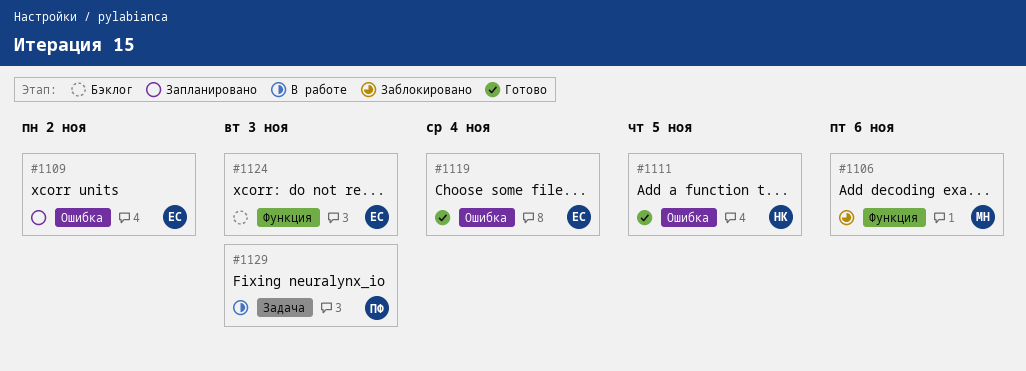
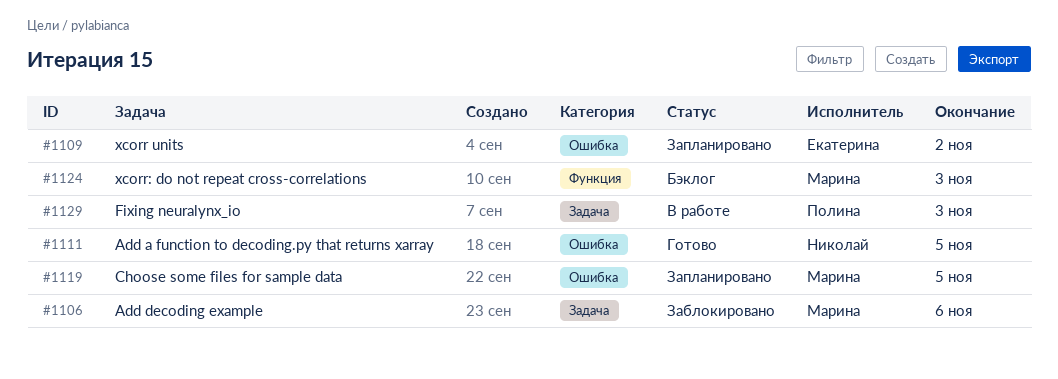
#1106, label: Функция -> Задача
#1119, status: Готово -> Запланировано
#1119, owner: Екатерина -> Марина
#1119, due: Nov 4 -> Nov 5
#1124, owner: Екатерина -> Марина

